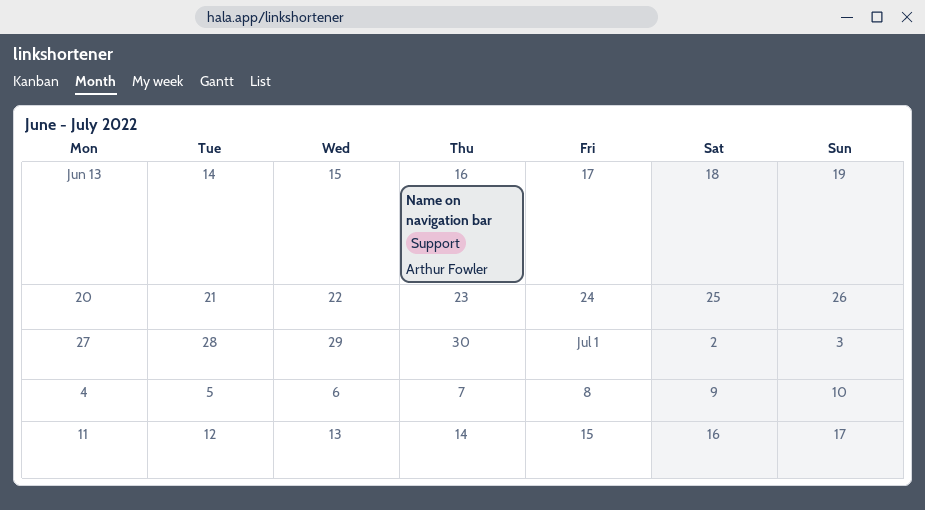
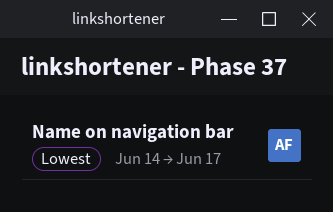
Name on navigation bar, due: Jun 16 -> Jun 17

